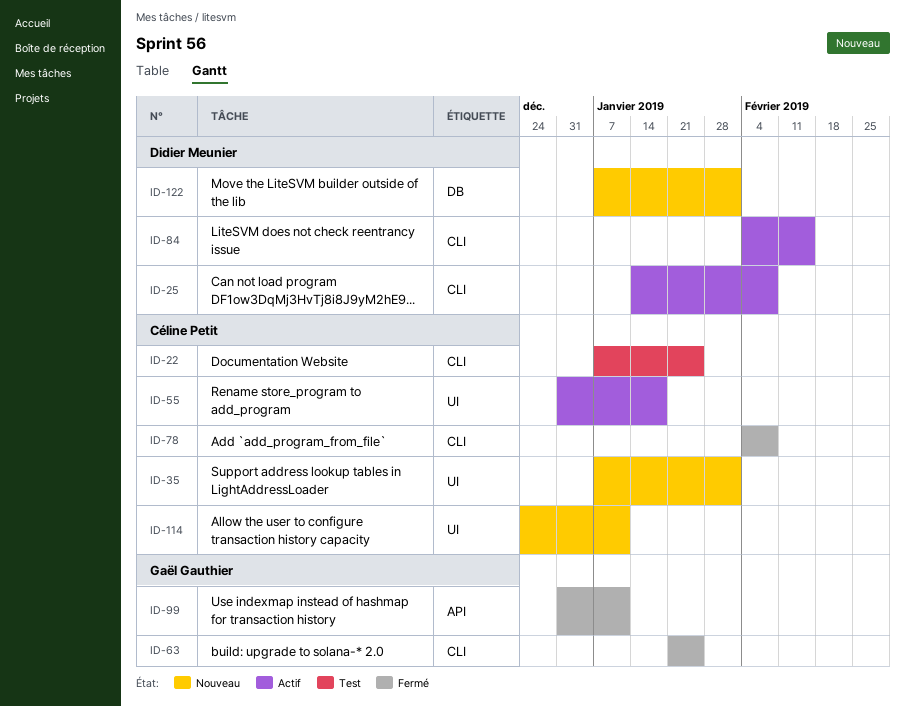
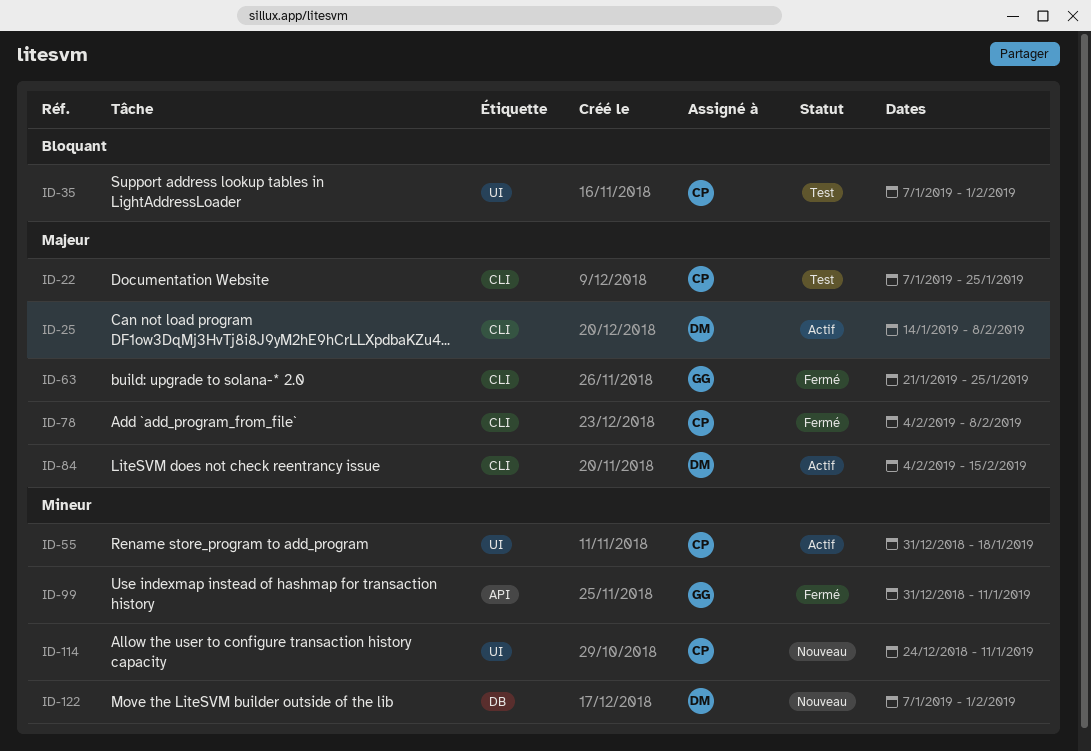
ID-35, status: Nouveau -> Test

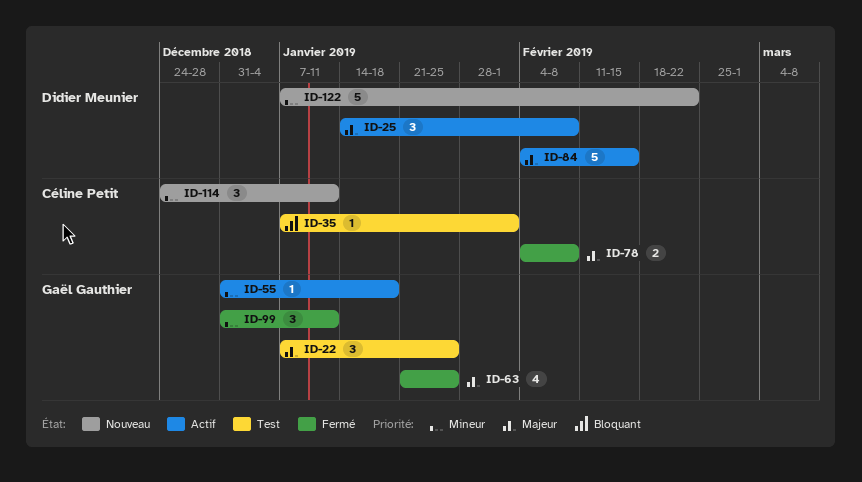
ID-22, owner: Céline Petit -> Gaël Gauthier
ID-55, owner: Céline Petit -> Gaël Gauthier
ID-122, due: Feb 1 -> Feb 22

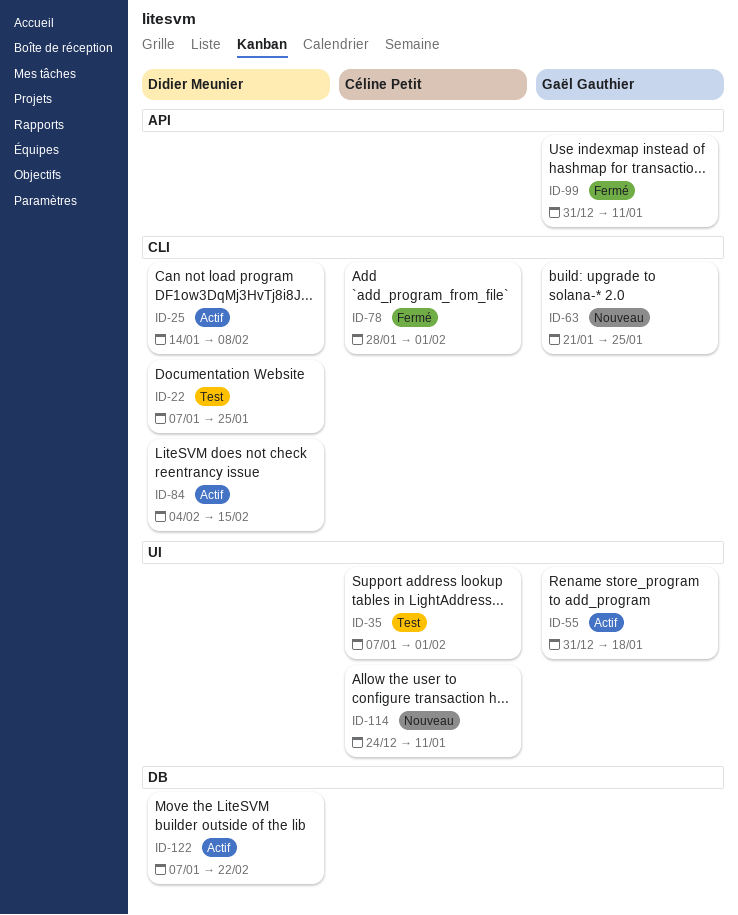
ID-22, owner: Gaël Gauthier -> Didier Meunier
ID-63, status: Fermé -> Nouveau
ID-78, start: Feb 4 -> Jan 28
ID-78, due: Feb 8 -> Feb 1
ID-122, status: Nouveau -> Actif

